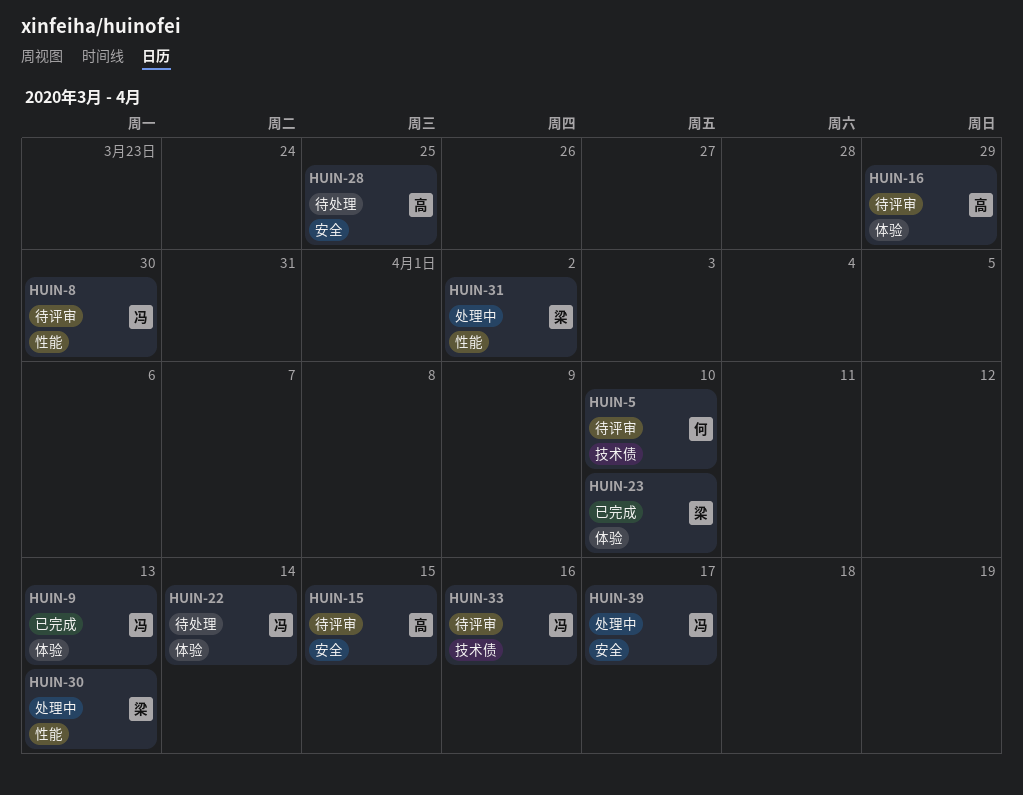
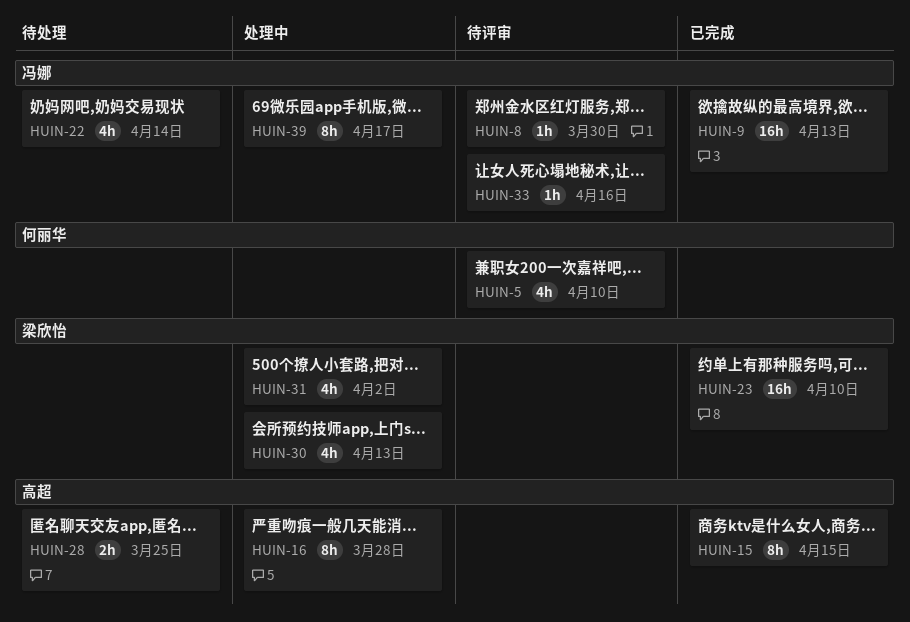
HUIN-15, status: 待评审 -> 已完成
HUIN-16, status: 待评审 -> 处理中
HUIN-16, due: Mar 29 -> Mar 28

